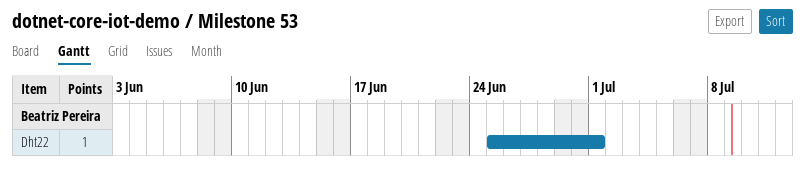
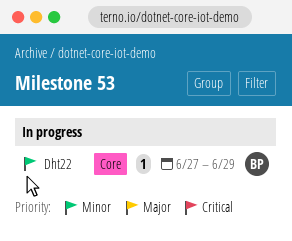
Dht22, start: Jun 25 -> Jun 27
Dht22, due: Jul 1 -> Jun 29

